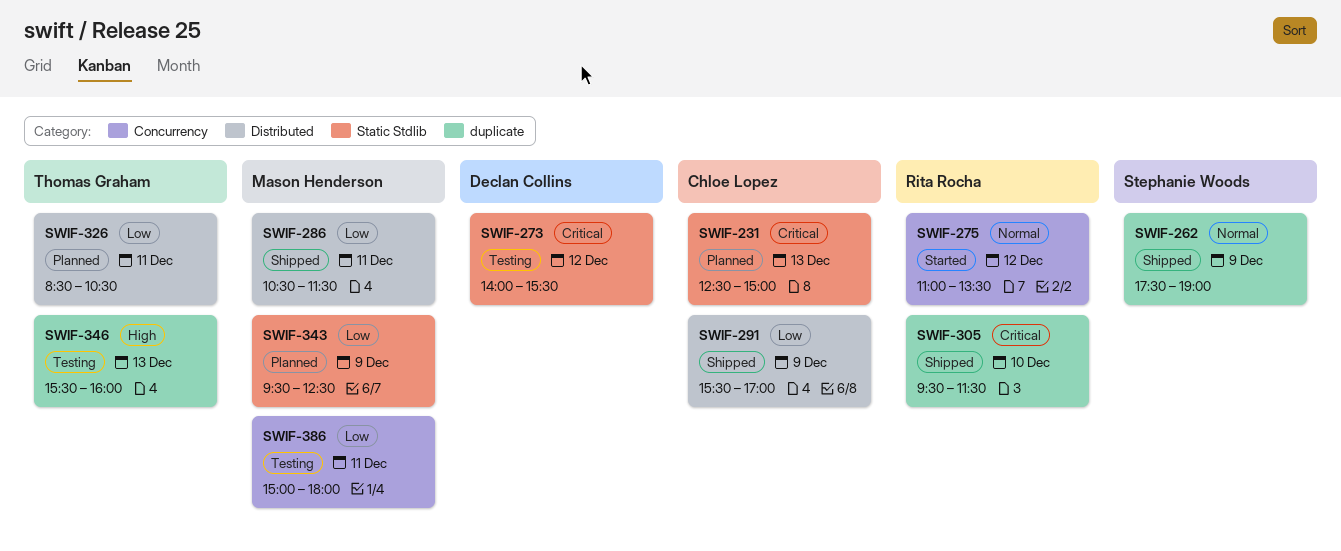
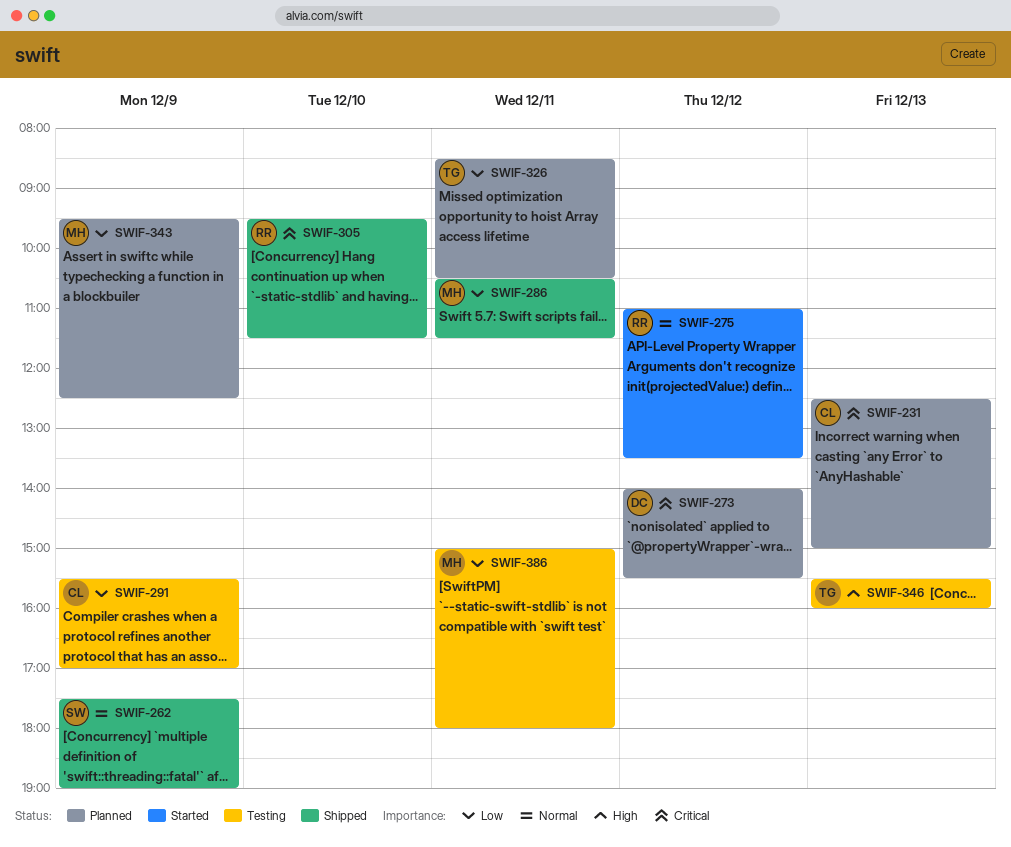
SWIF-273, status: Testing -> Planned
SWIF-291, status: Shipped -> Testing

